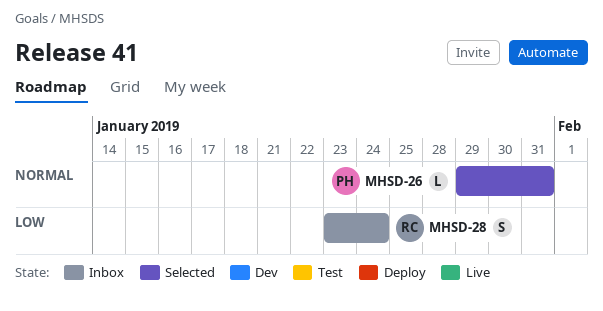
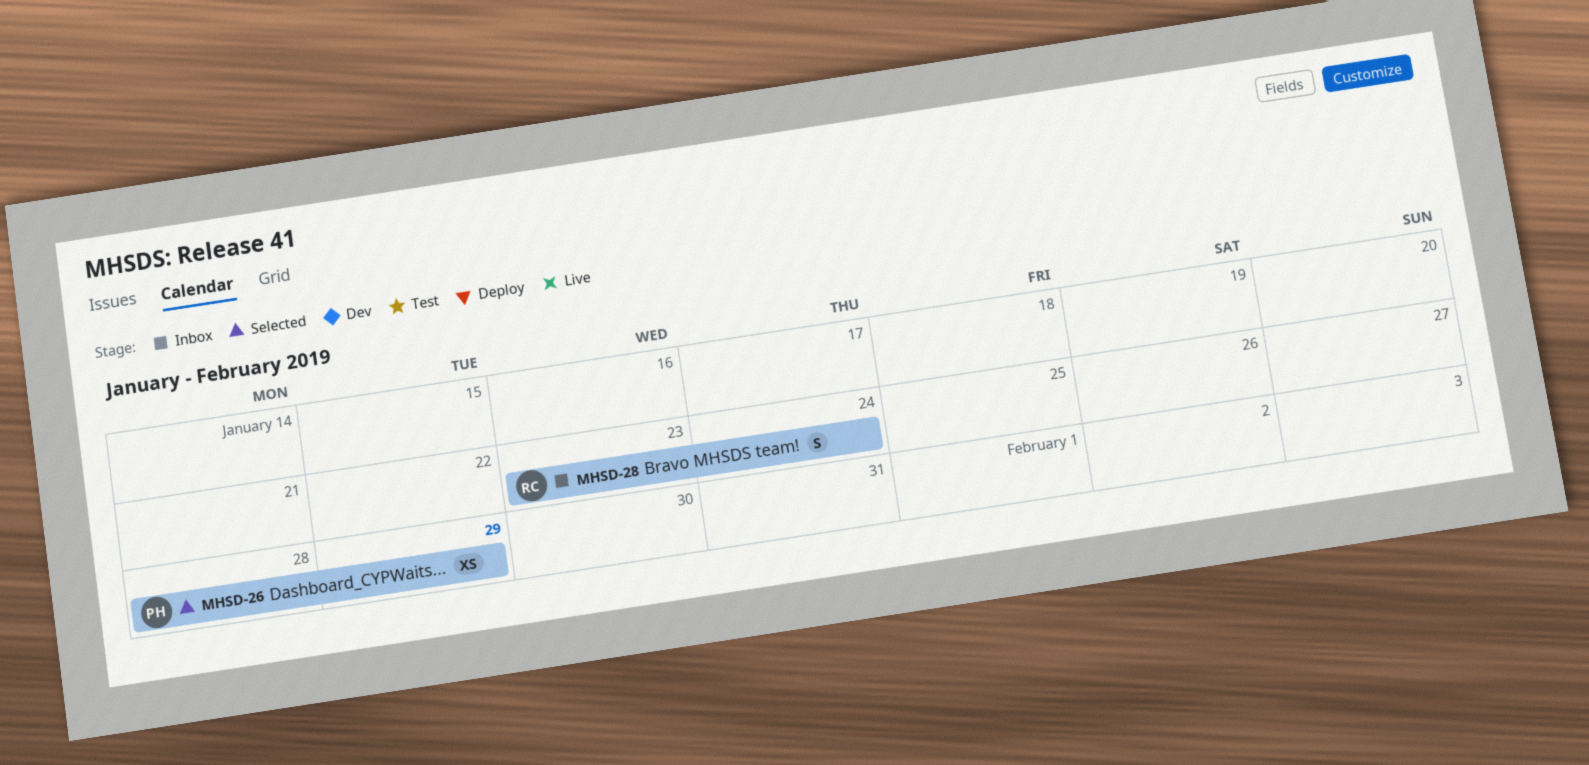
MHSD-26, estimate: L -> XS
MHSD-26, start: Jan 29 -> Jan 28
MHSD-26, due: Jan 31 -> Jan 29

